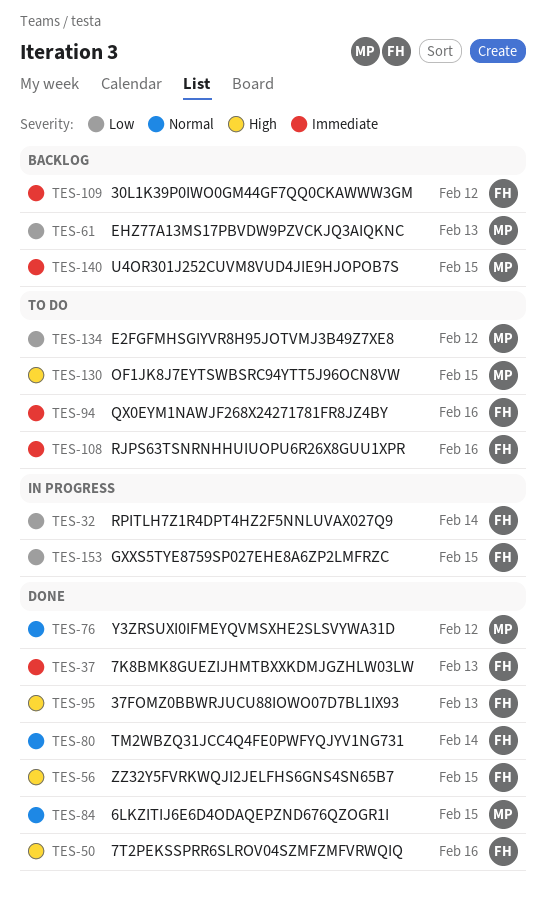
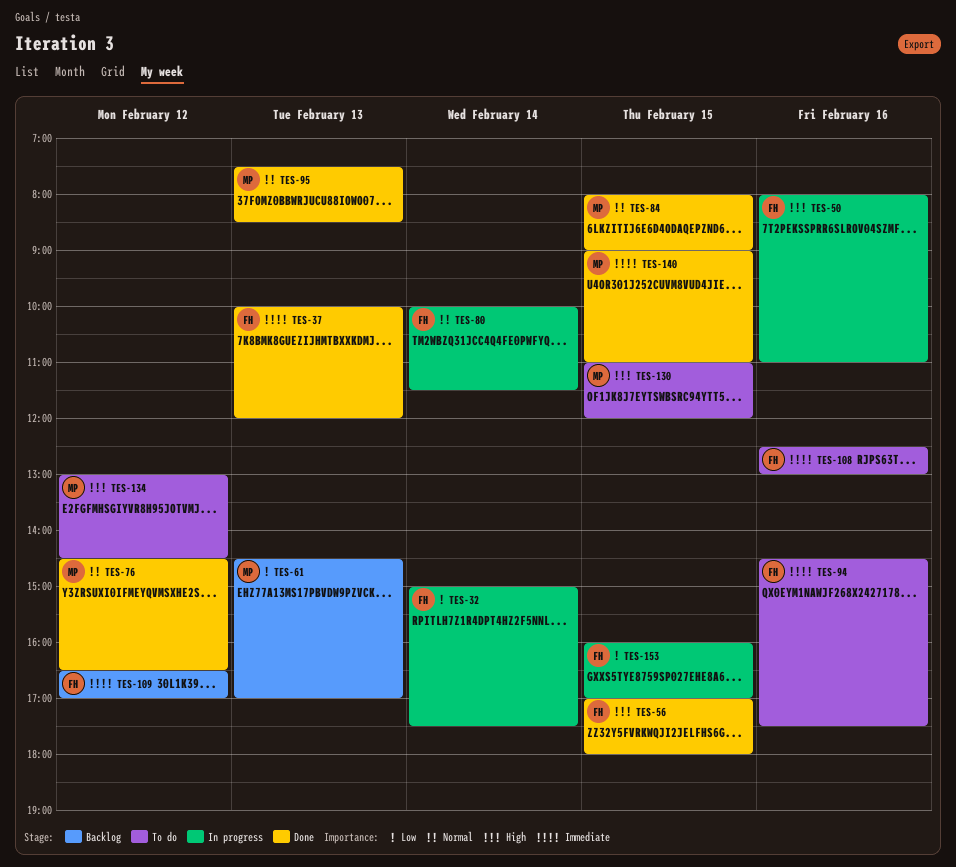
TES-50, status: Done -> In progress
TES-80, status: Done -> In progress
TES-95, owner: FH -> MP
TES-95, priority: High -> Normal
TES-134, priority: Low -> High
TES-140, status: Backlog -> Done

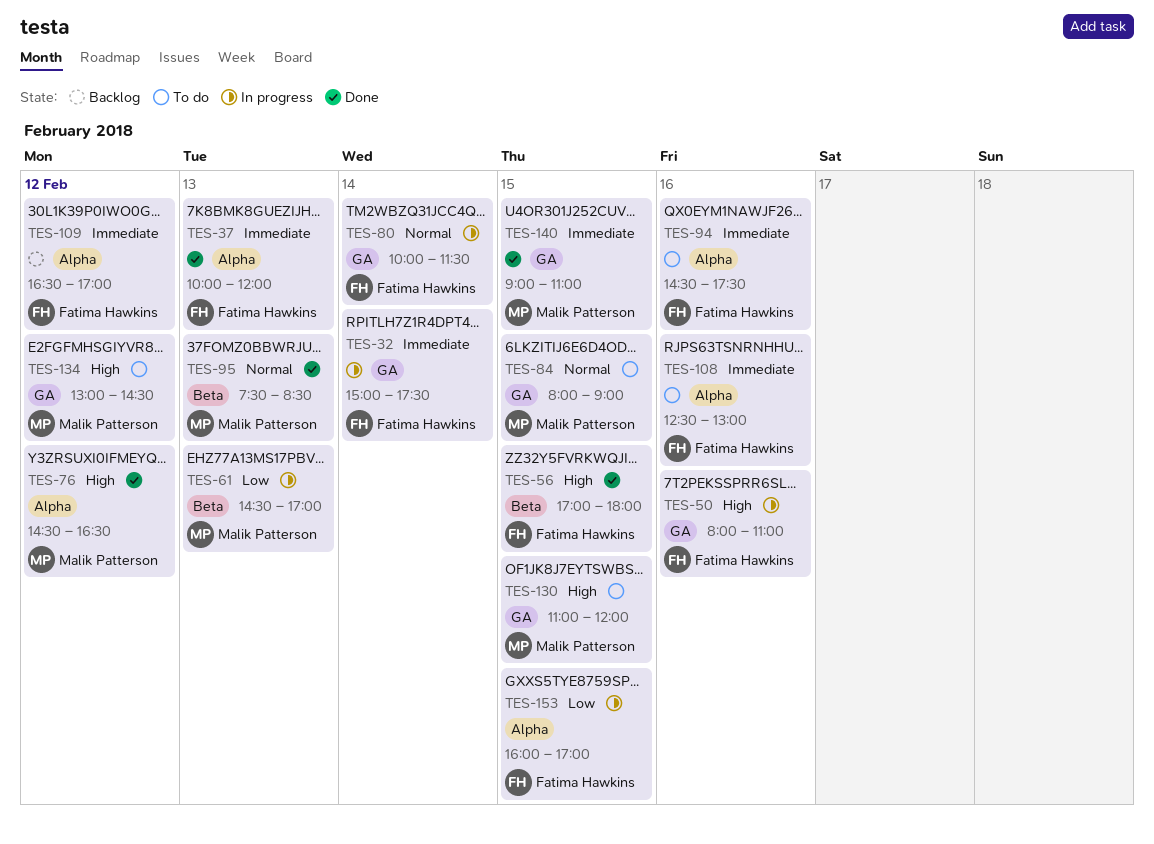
TES-32, priority: Low -> Immediate
TES-61, status: Backlog -> In progress
TES-76, priority: Normal -> High
TES-84, status: Done -> To do

